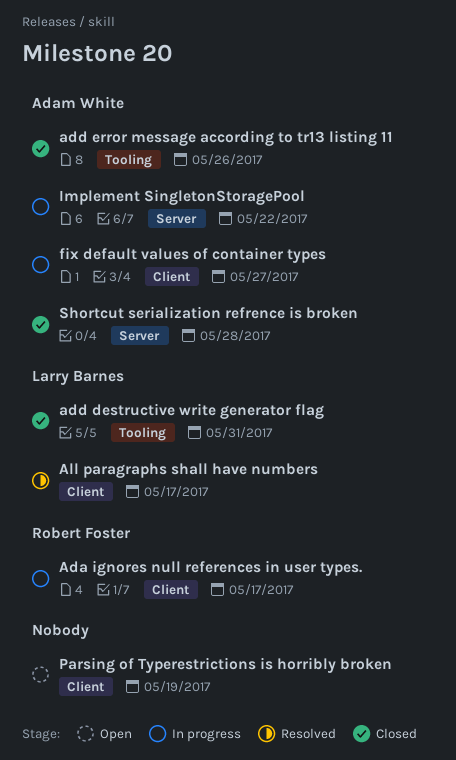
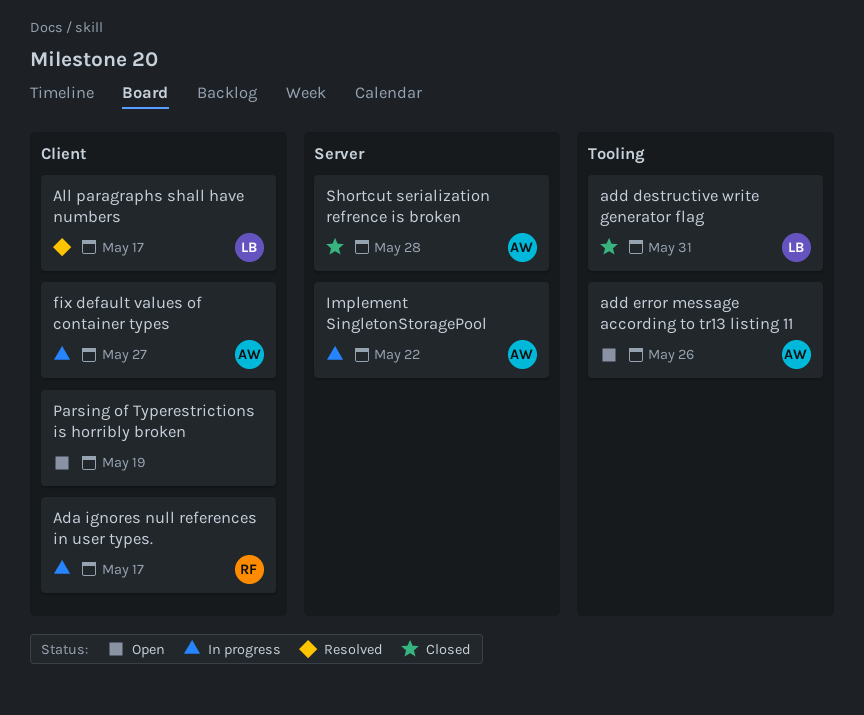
add error message according to tr13 listing 11, status: Closed -> Open

